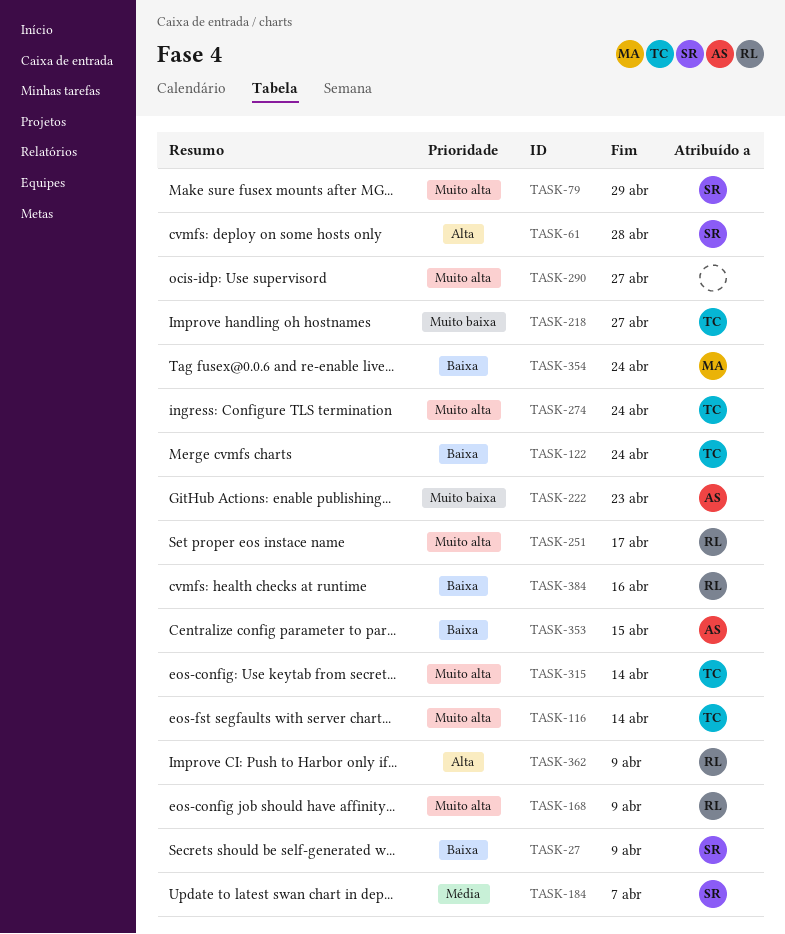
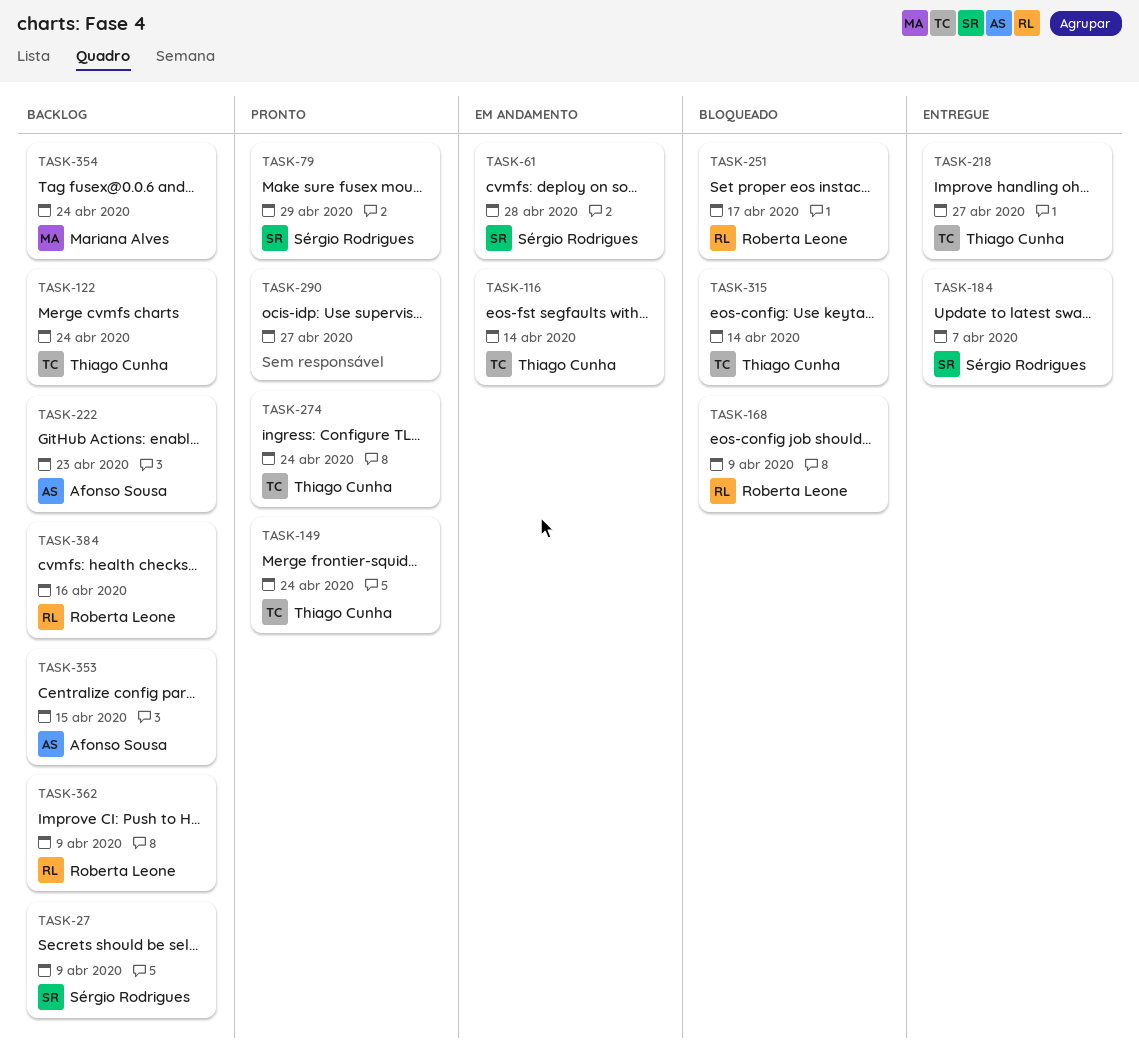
TASK-149: none -> present

